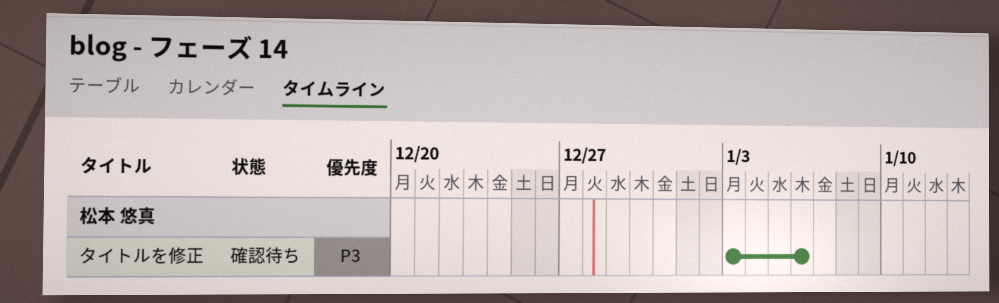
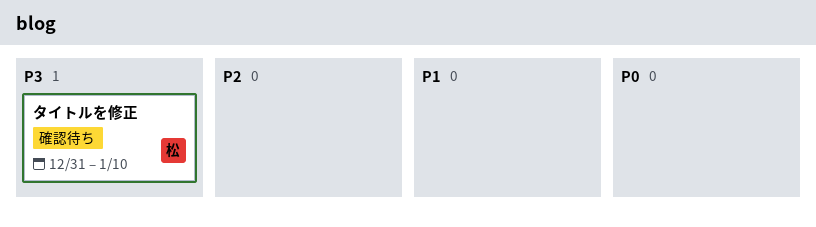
タイトルを修正, start: Jan 3 -> Dec 31
タイトルを修正, due: Jan 6 -> Jan 10

